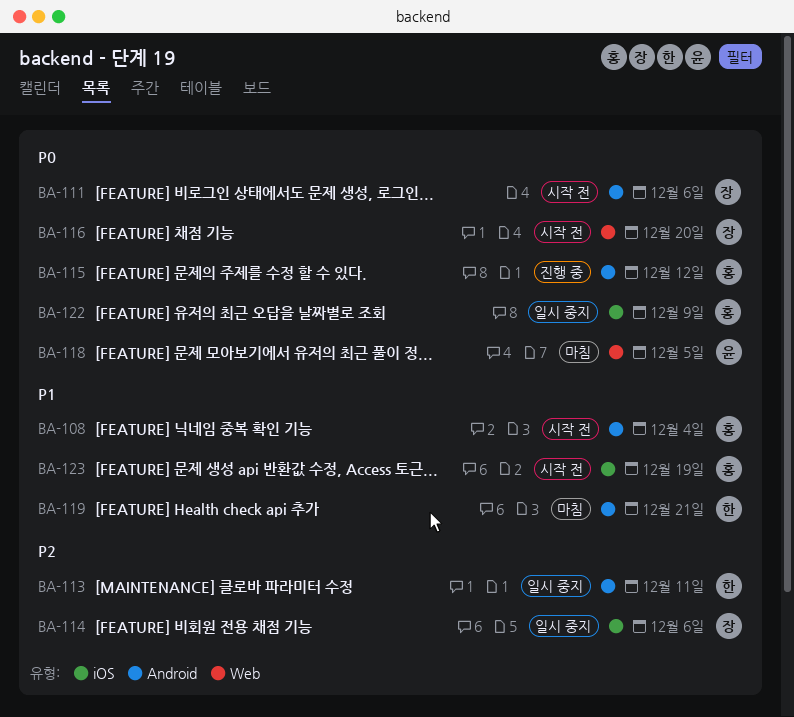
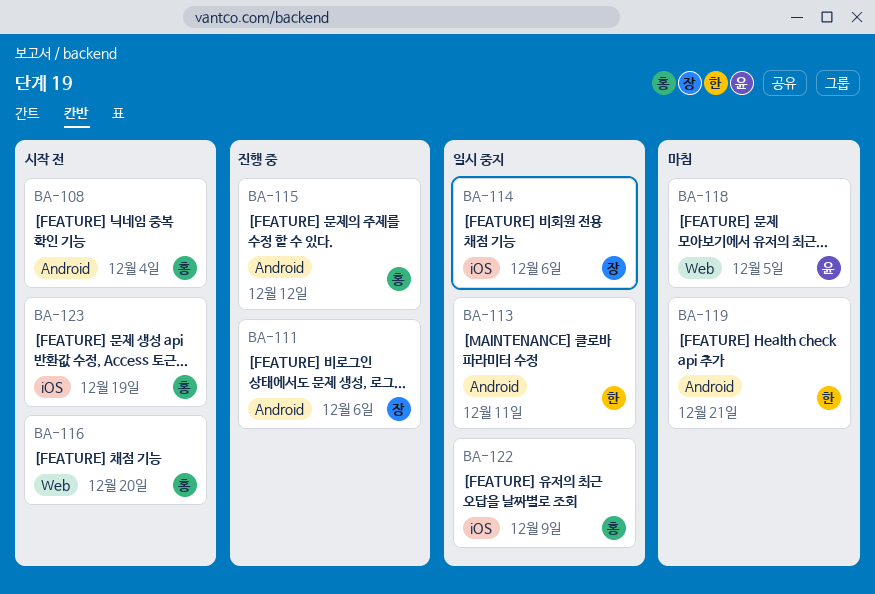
BA-111, status: 시작 전 -> 진행 중
BA-116, owner: 장 -> 홍

